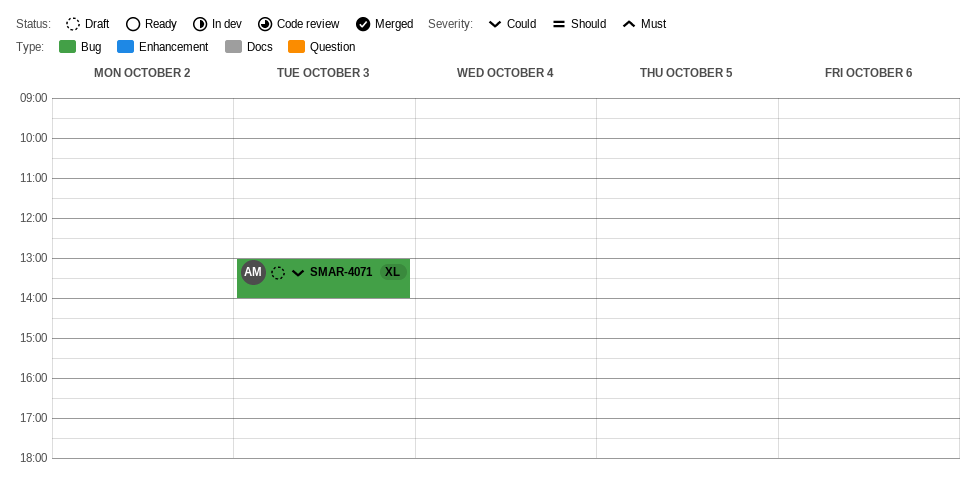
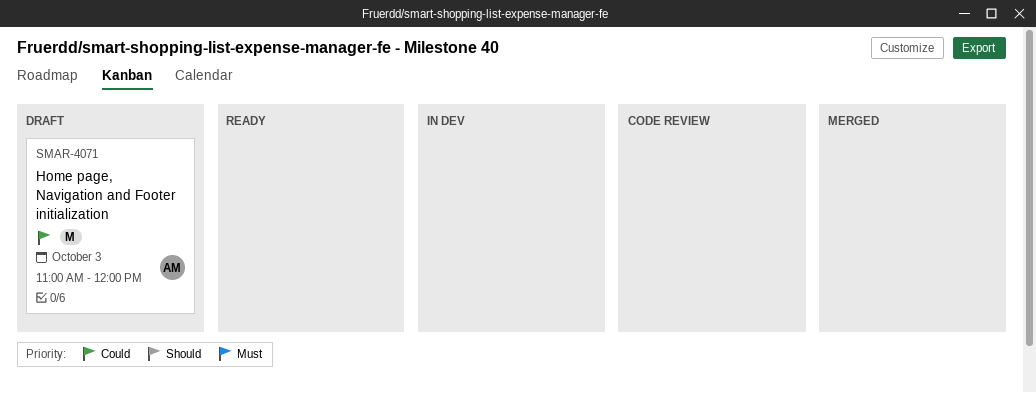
SMAR-4071, estimate: XL -> M
SMAR-4071, begins: 13:00 -> 11:00
SMAR-4071, ends: 14:00 -> 12:00

